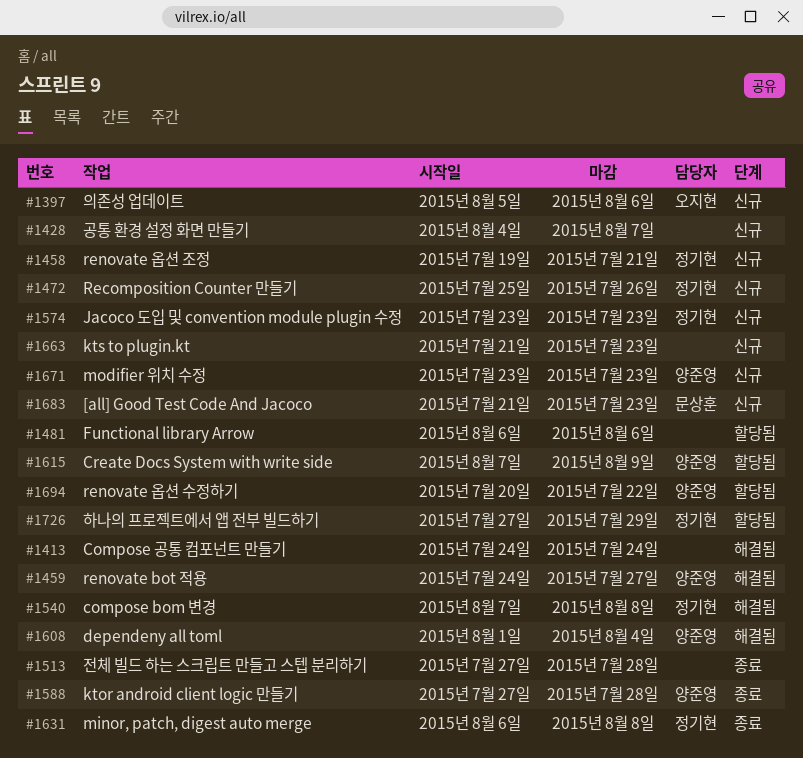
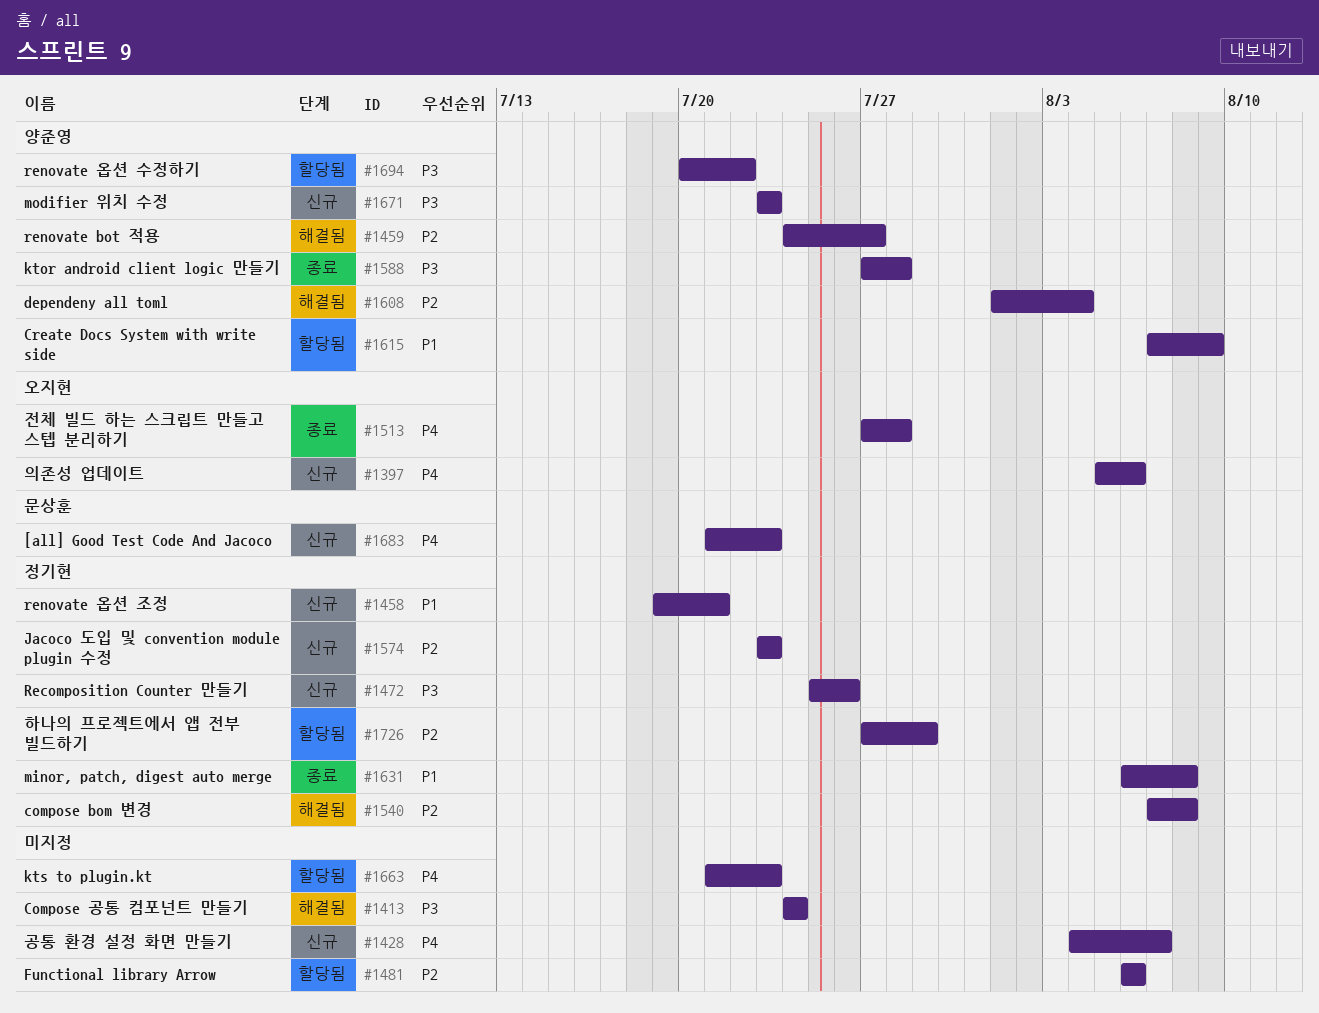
#1513, owner: none -> 오지현
#1663, status: 신규 -> 할당됨

